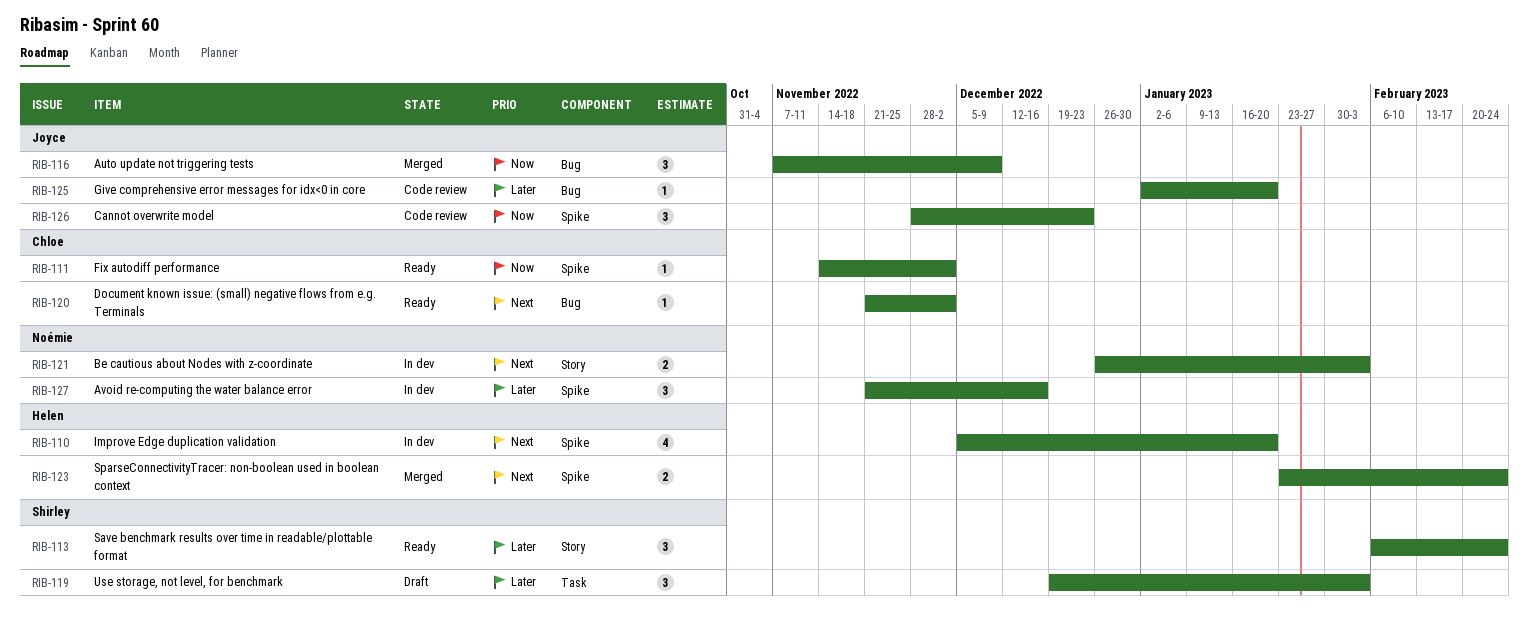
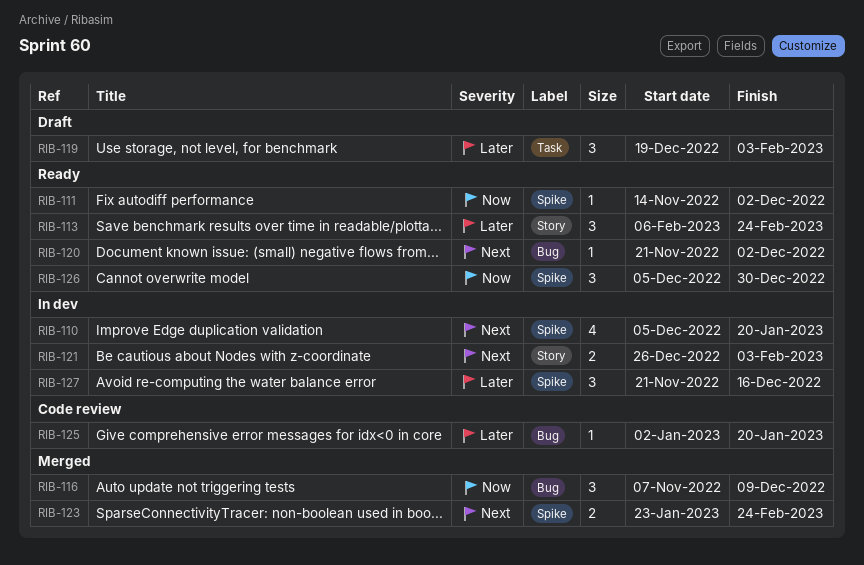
RIB-126, status: Code review -> Ready
RIB-126, start: Nov 28 -> Dec 5
RIB-126, due: Dec 23 -> Dec 30

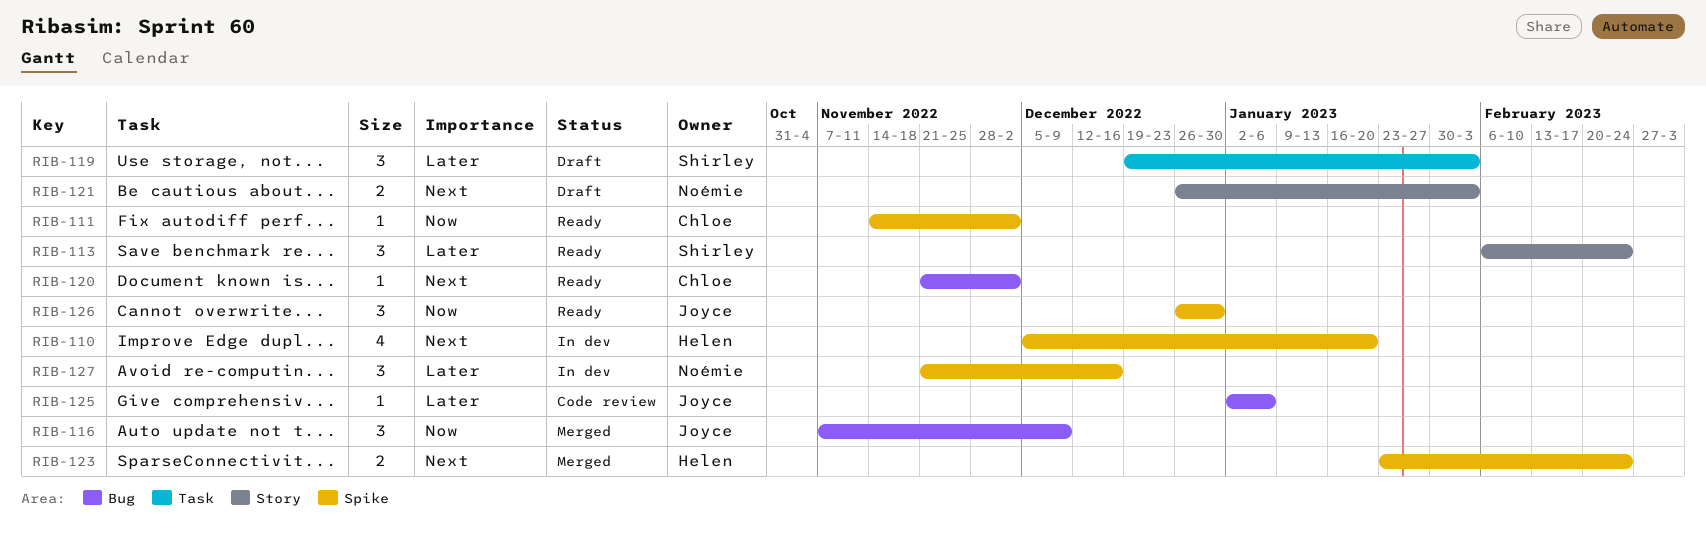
RIB-121, status: In dev -> Draft
RIB-125, due: Jan 20 -> Jan 6
RIB-126, start: Dec 5 -> Dec 26

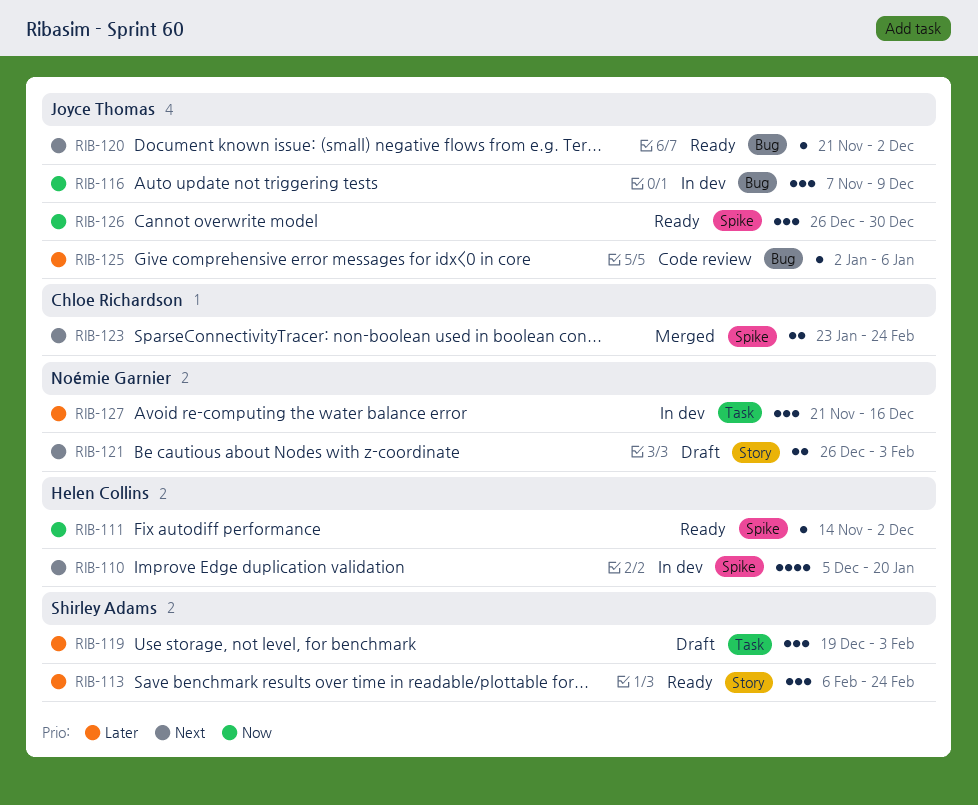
RIB-111, owner: Chloe Richardson -> Helen Collins
RIB-116, status: Merged -> In dev
RIB-120, owner: Chloe Richardson -> Joyce Thomas
RIB-123, owner: Helen Collins -> Chloe Richardson
RIB-127, label: Spike -> Task

